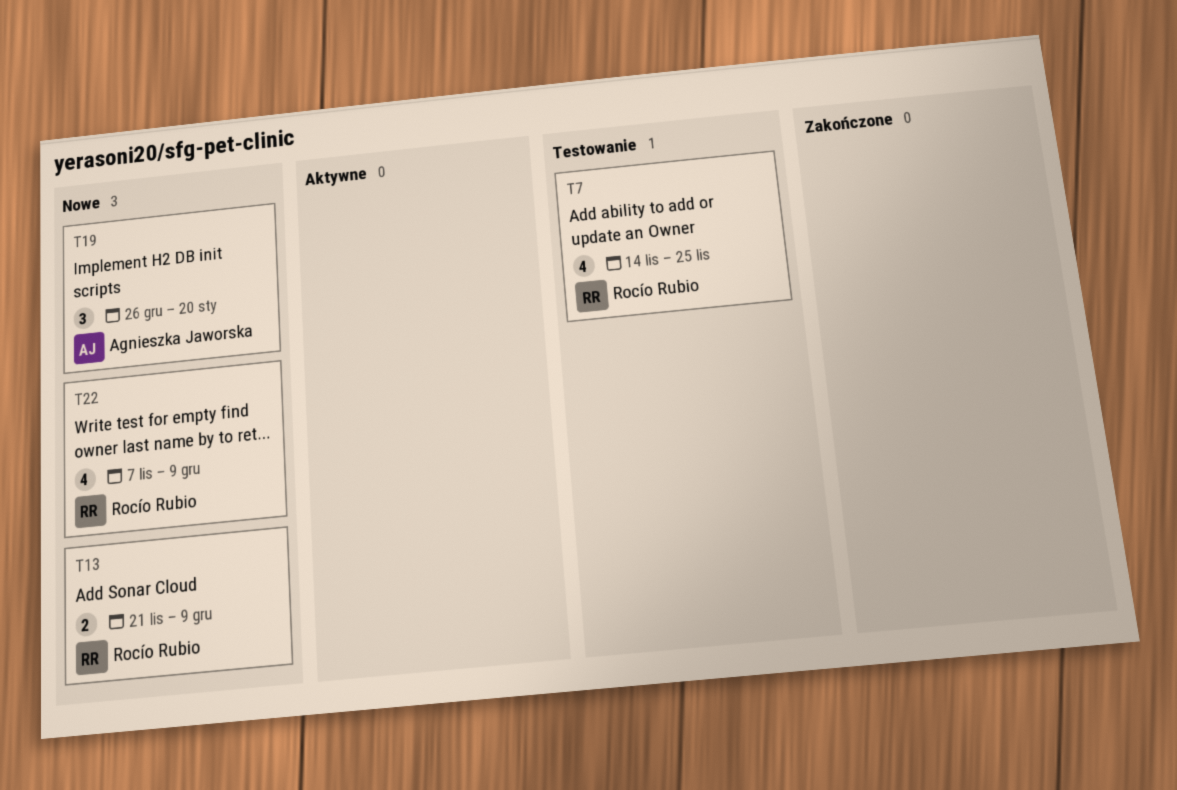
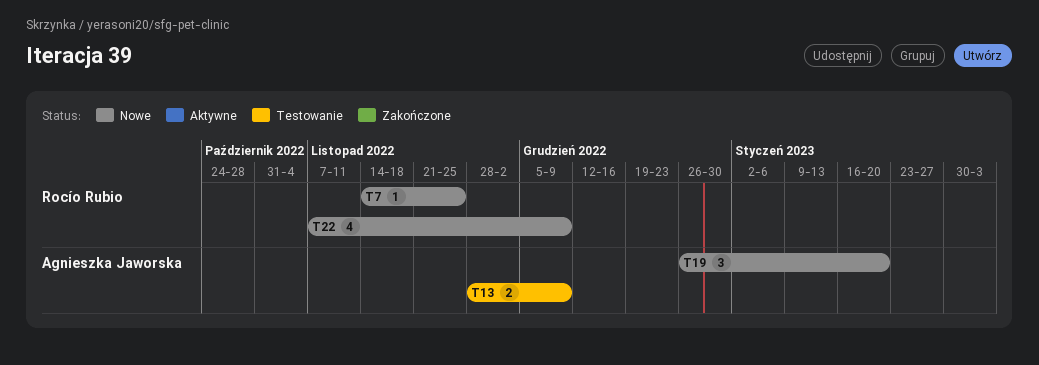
T7, status: Testowanie -> Nowe
T7, estimate: 4 -> 1
T13, status: Nowe -> Testowanie
T13, owner: Rocío Rubio -> Agnieszka Jaworska
T13, start: Nov 21 -> Nov 28

